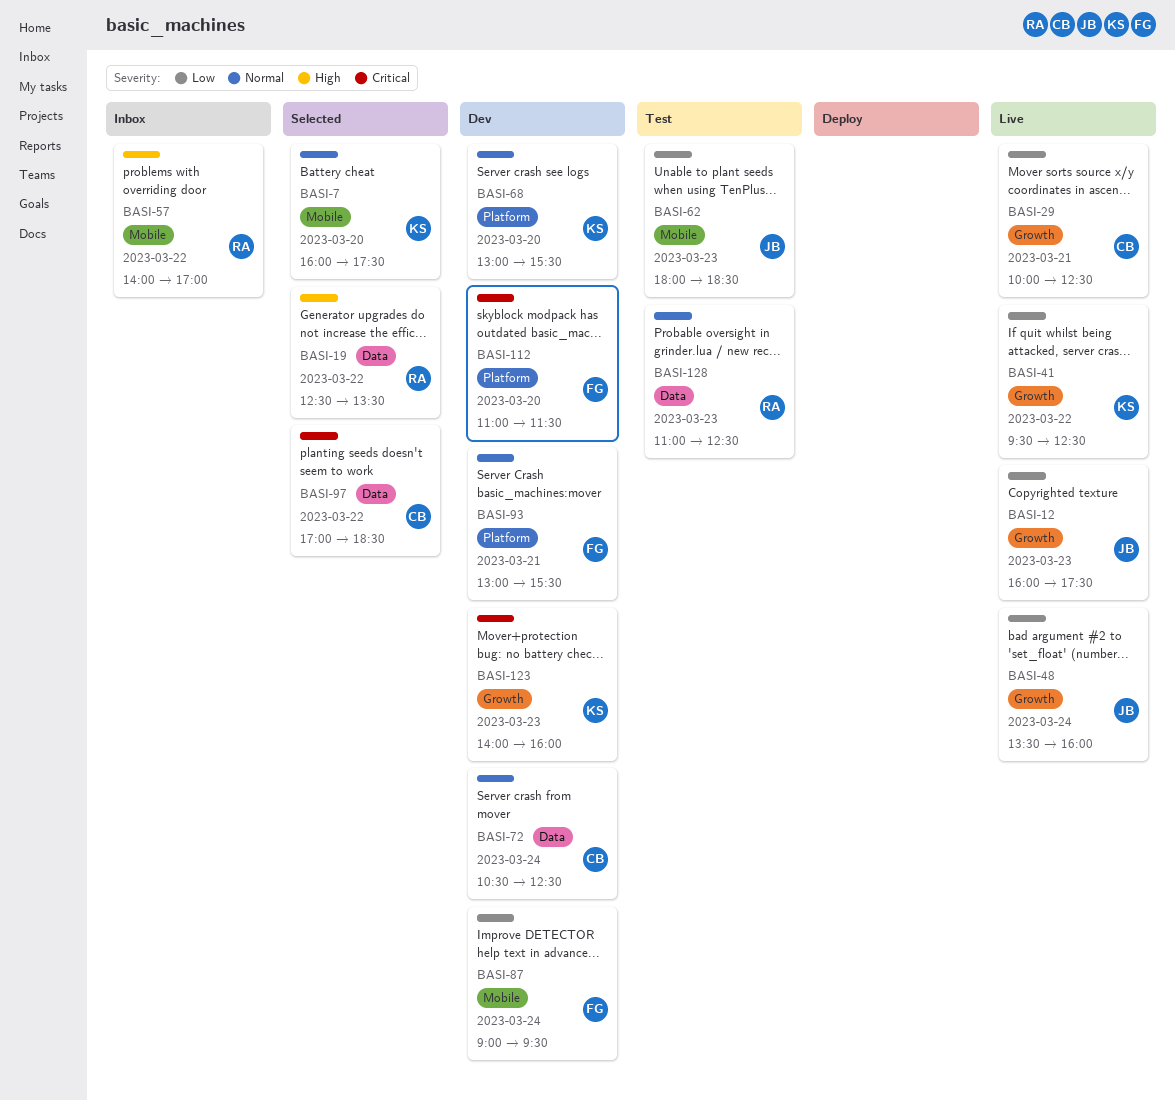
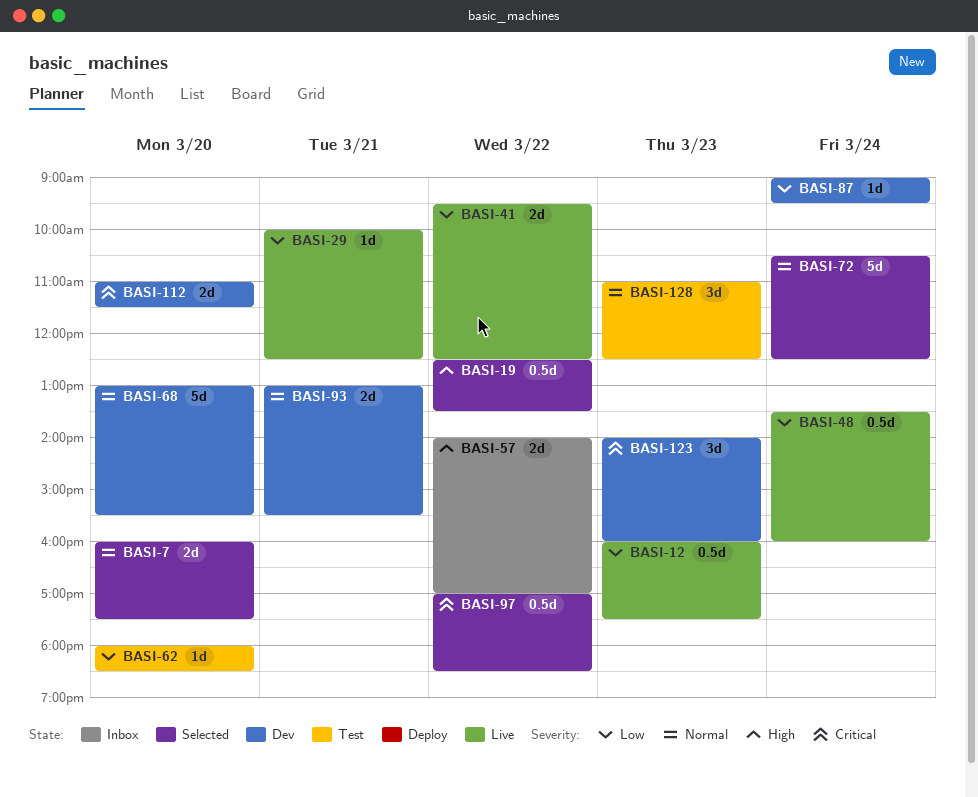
BASI-62, day: Mar 23 -> Mar 20
BASI-72, status: Dev -> Selected

